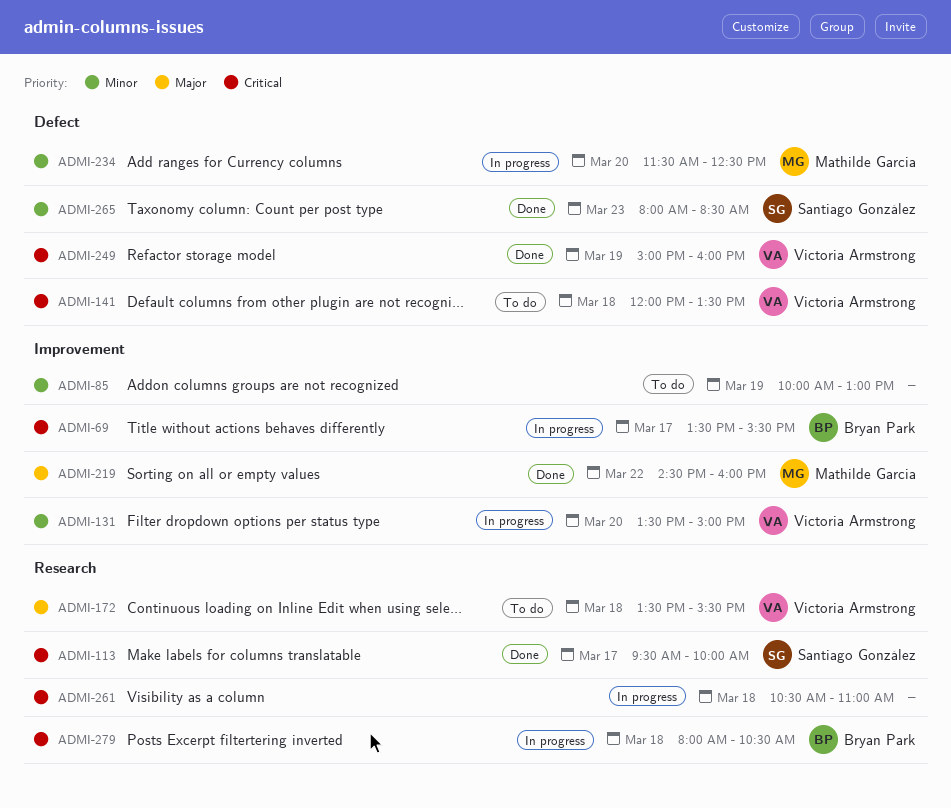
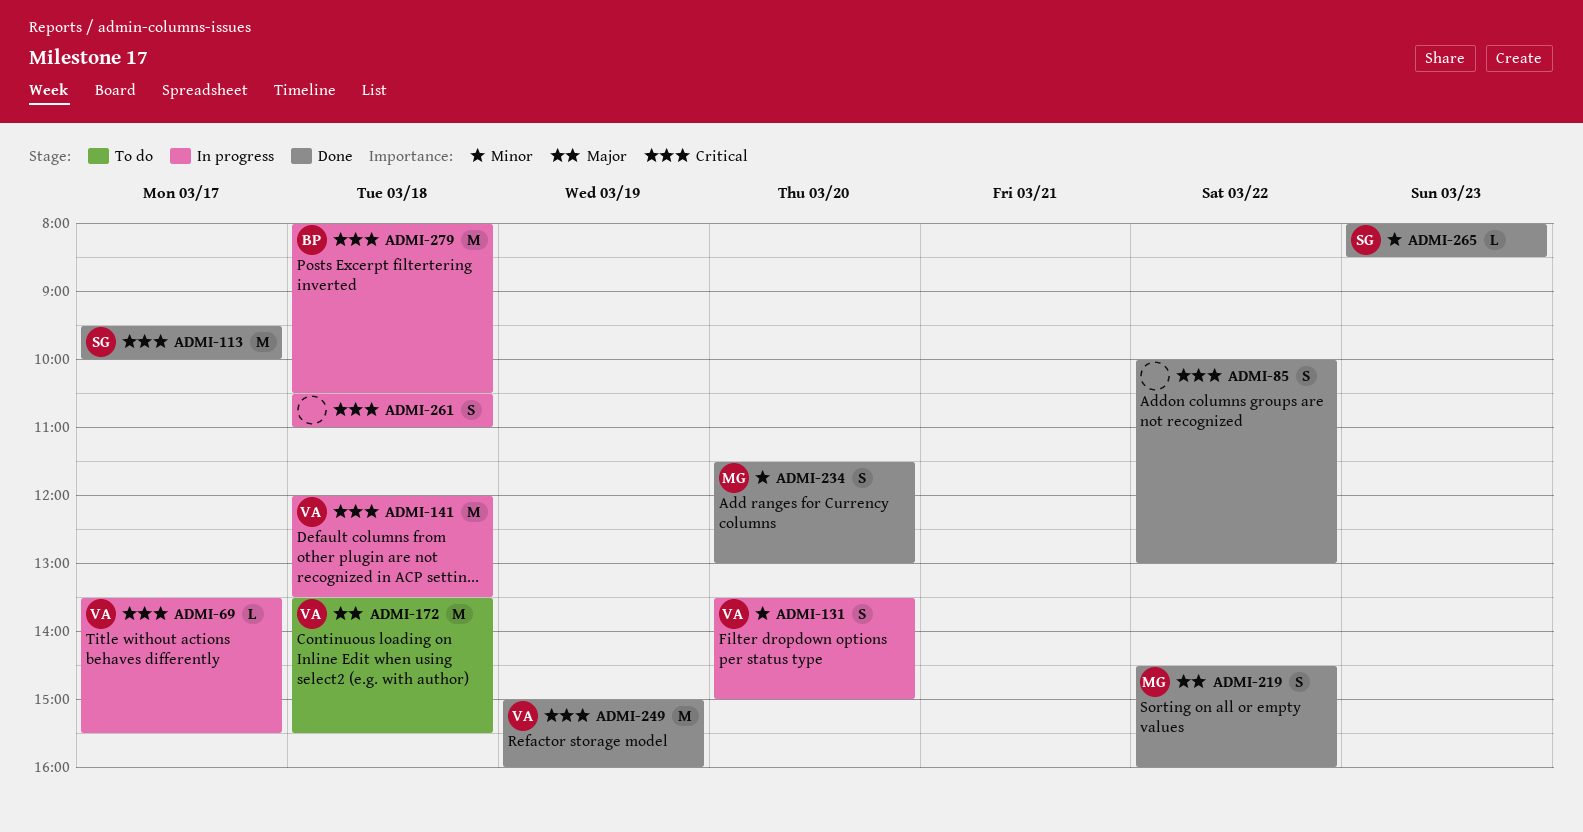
ADMI-69, owner: Bryan Park -> Victoria Armstrong
ADMI-85, status: To do -> Done
ADMI-85, priority: Minor -> Critical
ADMI-85, day: Mar 19 -> Mar 22
ADMI-141, status: To do -> In progress
ADMI-234, status: In progress -> Done
ADMI-234, ends: 12:30 -> 13:00

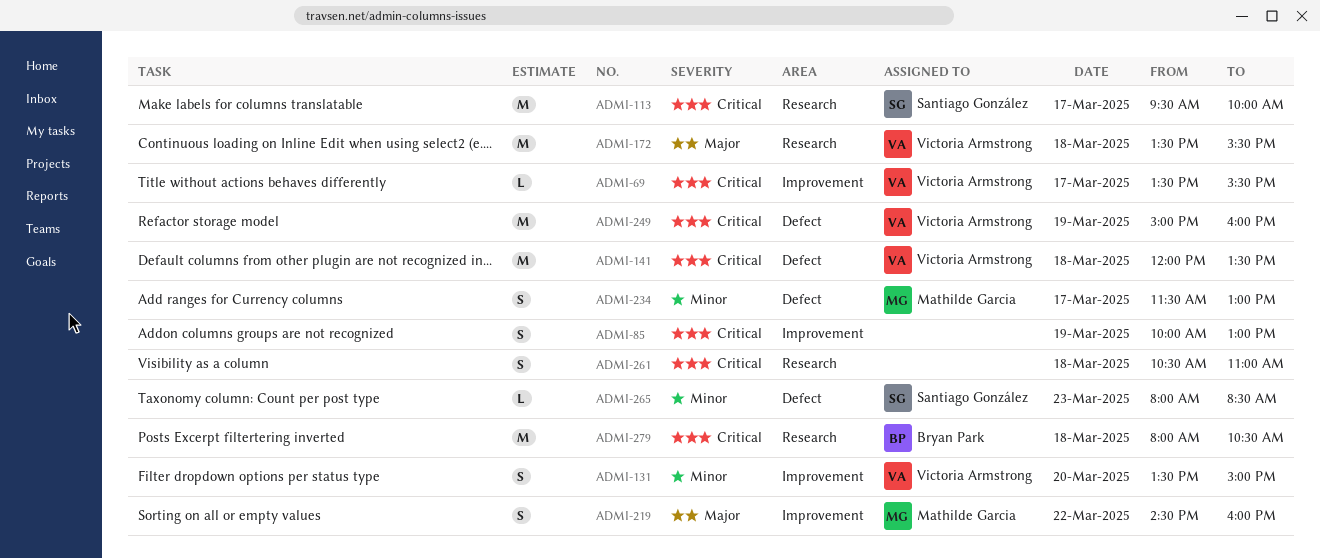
ADMI-85, day: Mar 22 -> Mar 19
ADMI-234, day: Mar 20 -> Mar 17

